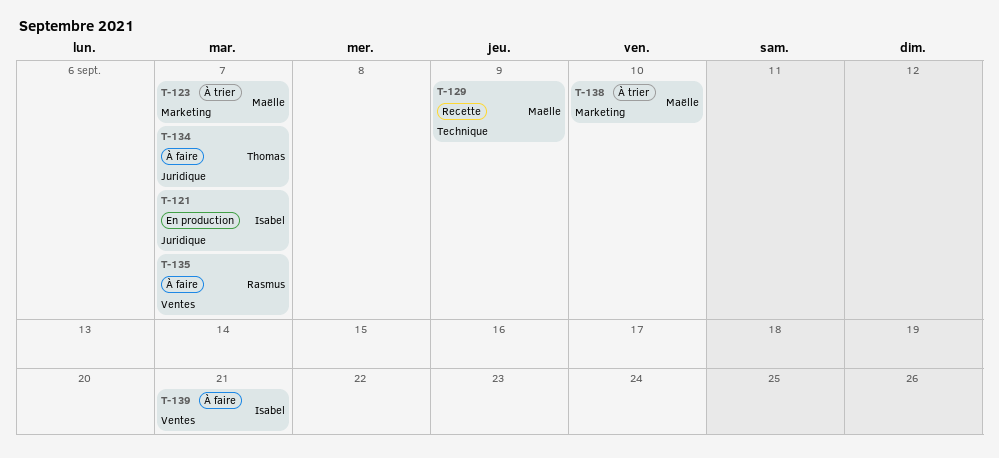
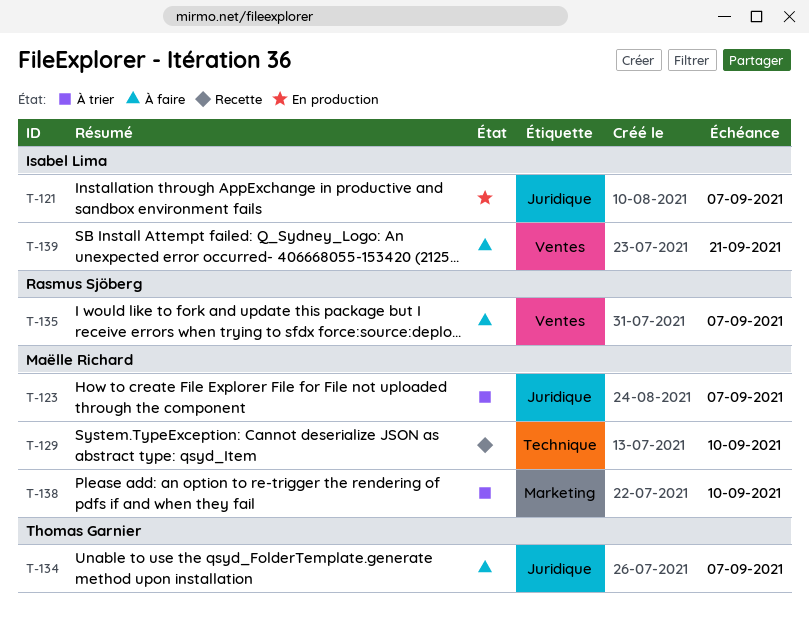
T-123, label: Marketing -> Juridique
T-129, due: Sep 9 -> Sep 10

